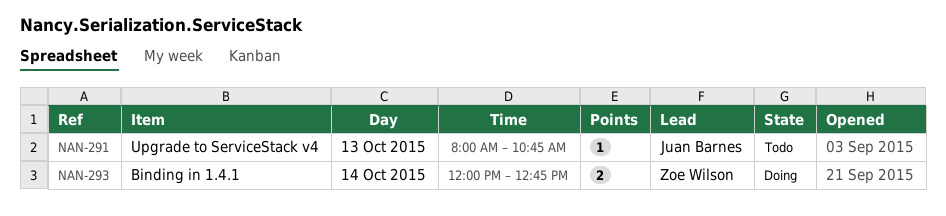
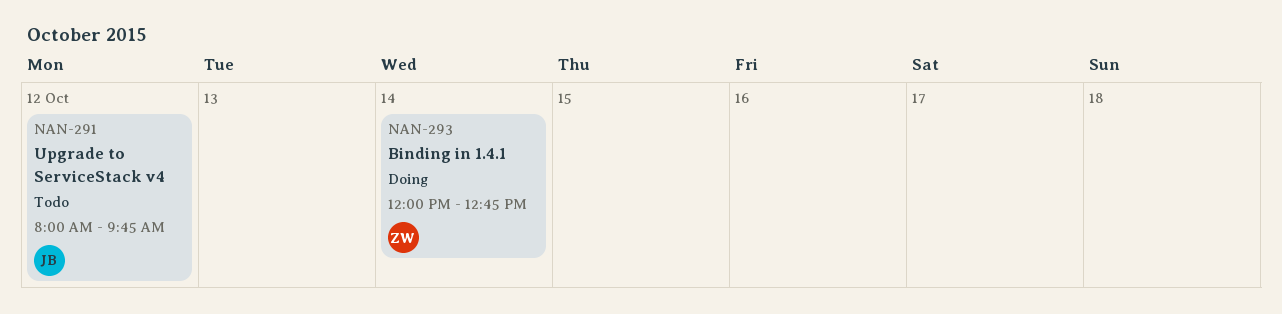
NAN-291, day: Oct 13 -> Oct 12
NAN-291, ends: 10:45 -> 09:45

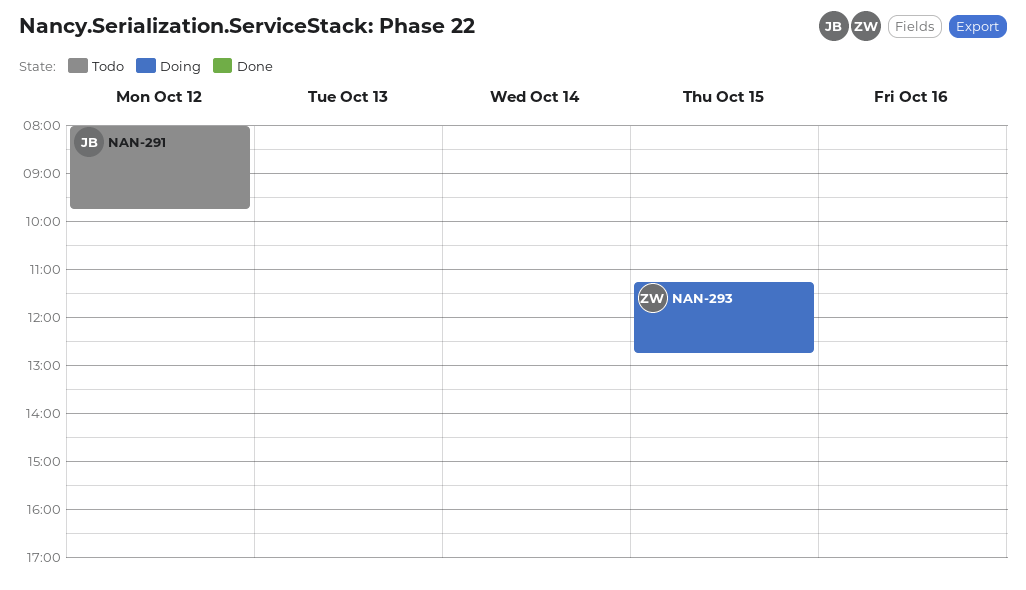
NAN-293, day: Oct 14 -> Oct 15
NAN-293, begins: 12:00 -> 11:15

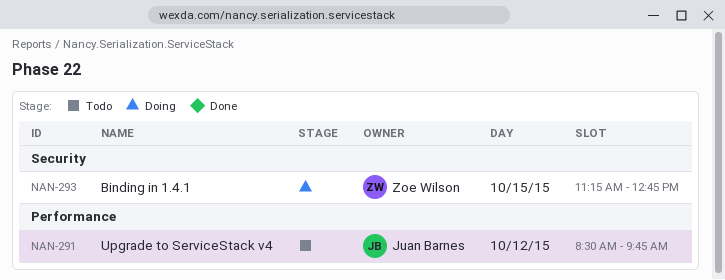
NAN-291, begins: 08:00 -> 08:30

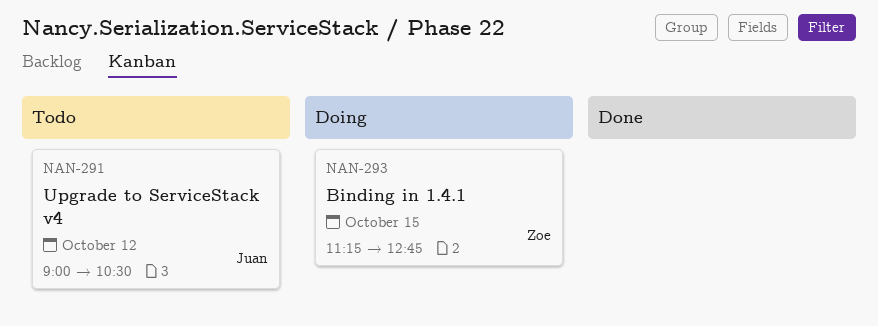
NAN-291, begins: 08:30 -> 09:00
NAN-291, ends: 09:45 -> 10:30

